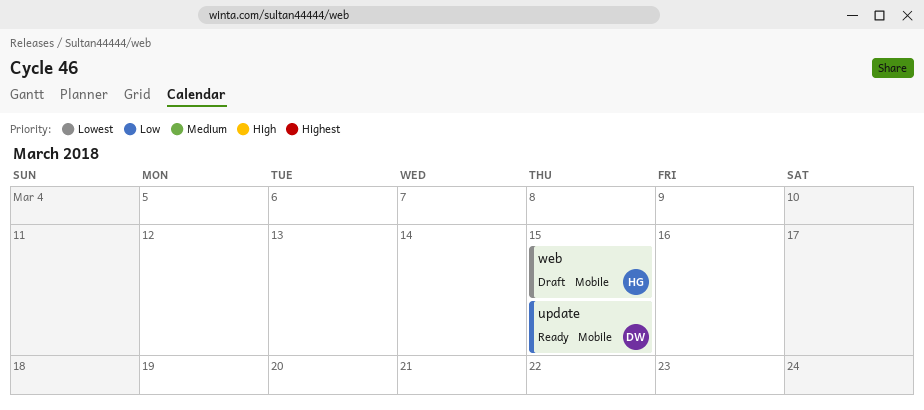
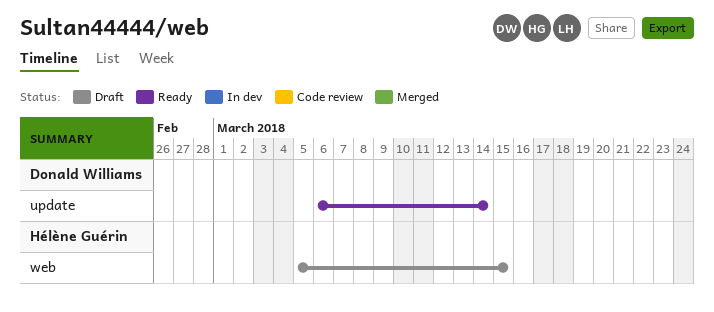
update, due: Mar 15 -> Mar 14

